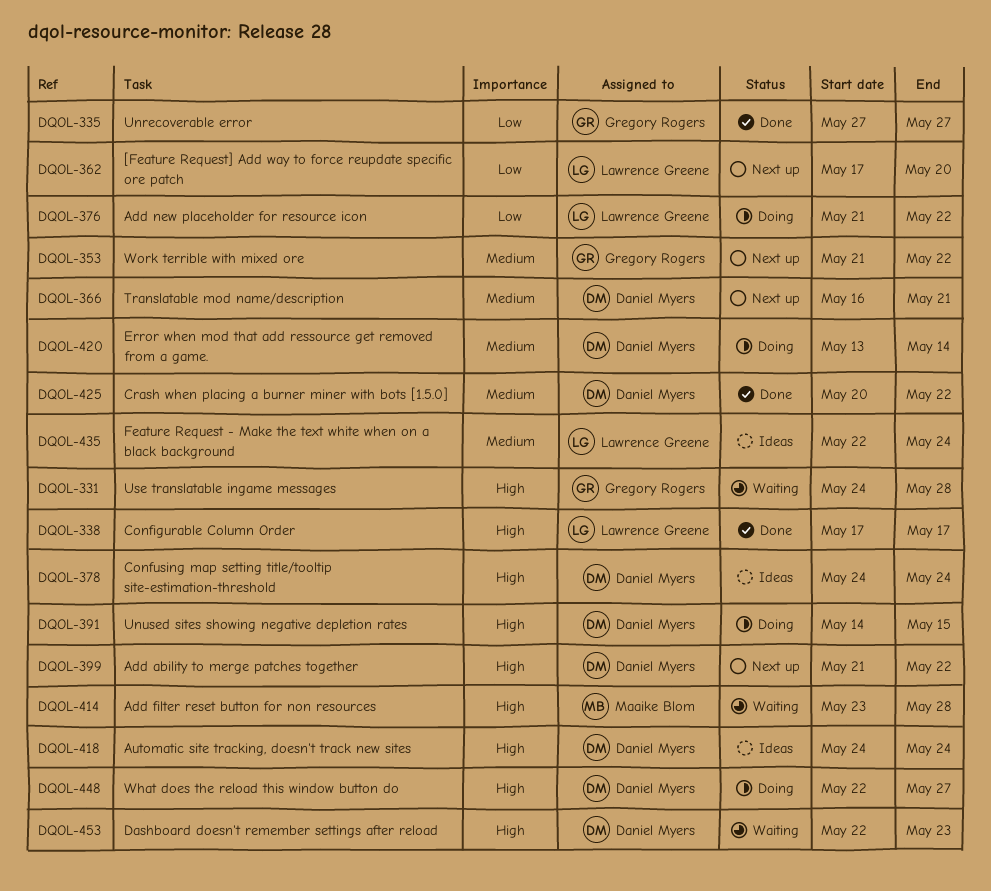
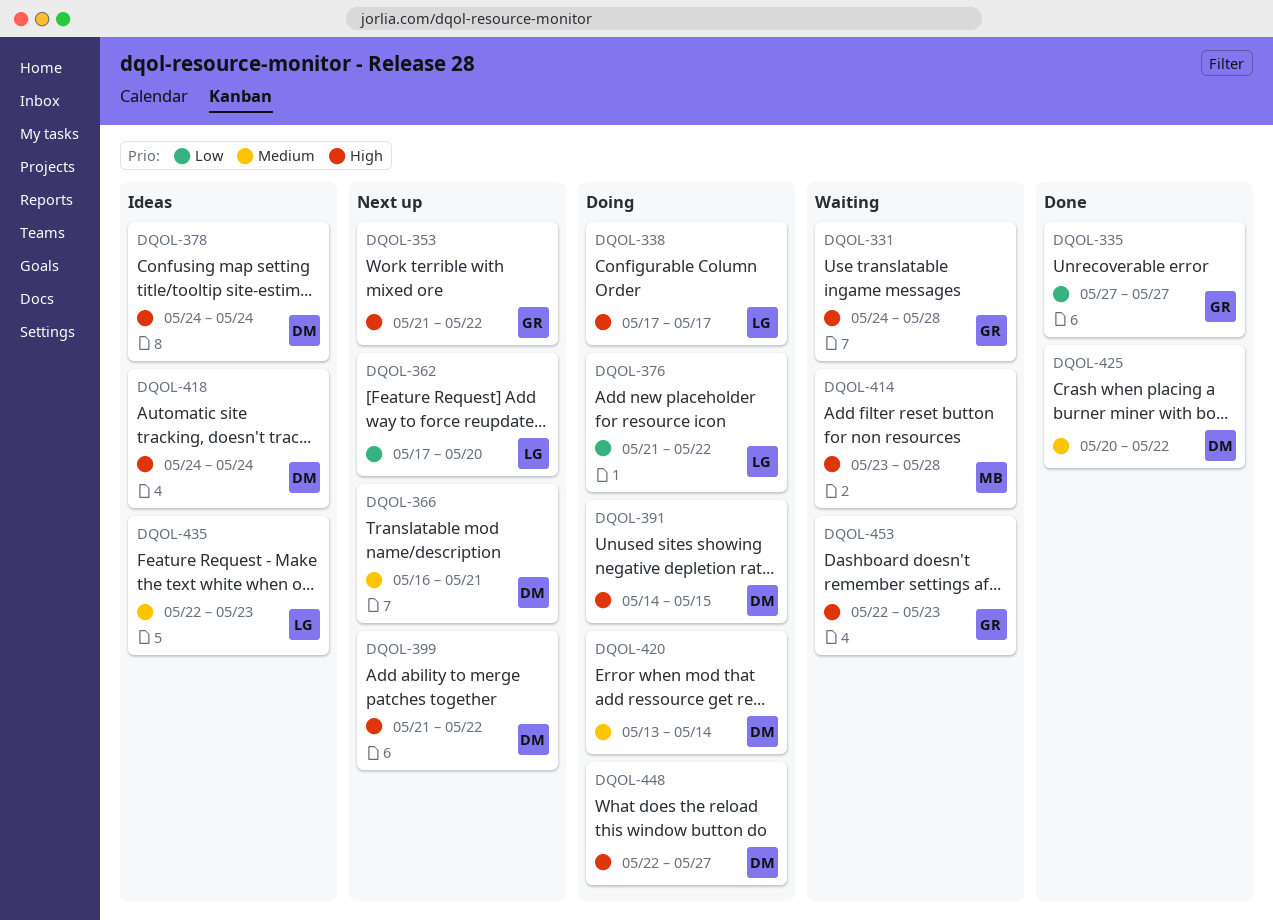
DQOL-338, status: Done -> Doing
DQOL-353, priority: Medium -> High
DQOL-435, due: May 24 -> May 23
DQOL-453, owner: Daniel Myers -> Gregory Rogers

